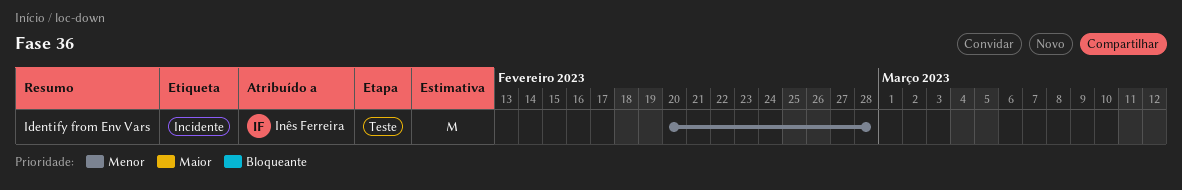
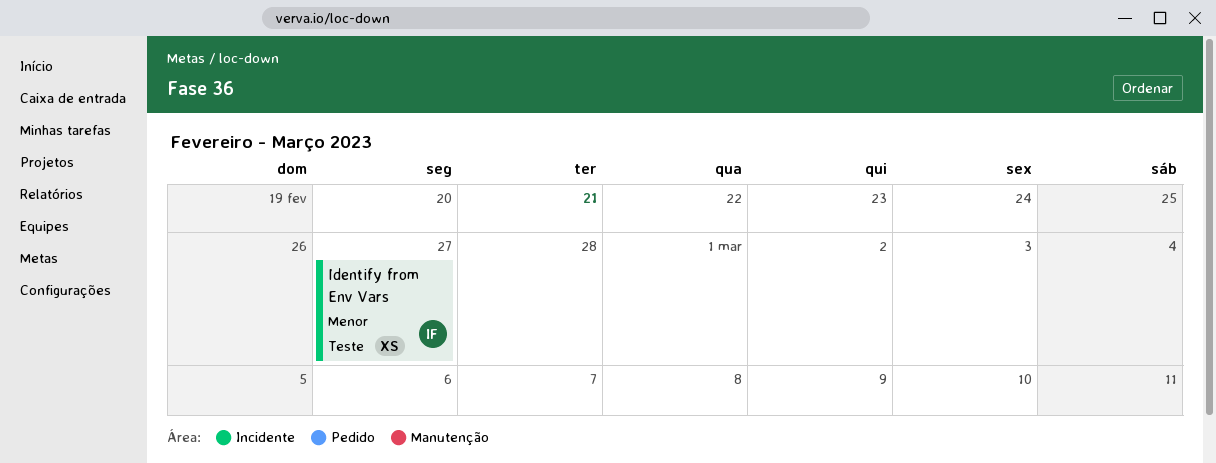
Identify from Env Vars, estimate: M -> XS
Identify from Env Vars, due: Feb 28 -> Feb 27

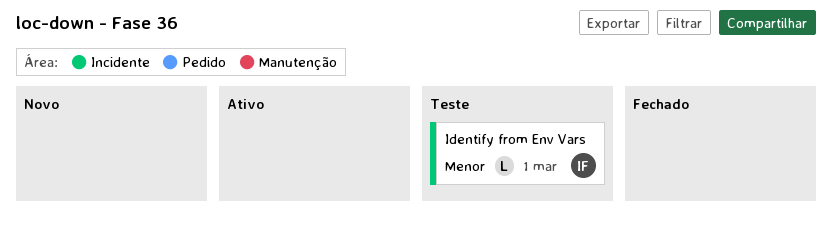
Identify from Env Vars, estimate: XS -> L
Identify from Env Vars, due: Feb 27 -> Mar 1

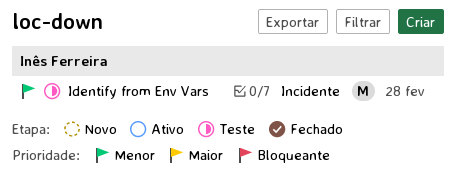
Identify from Env Vars, estimate: L -> M
Identify from Env Vars, due: Mar 1 -> Feb 28

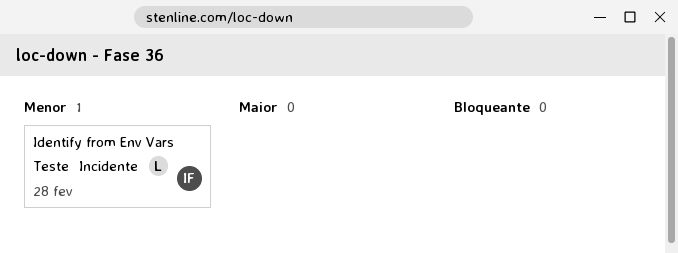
Identify from Env Vars, estimate: M -> L

